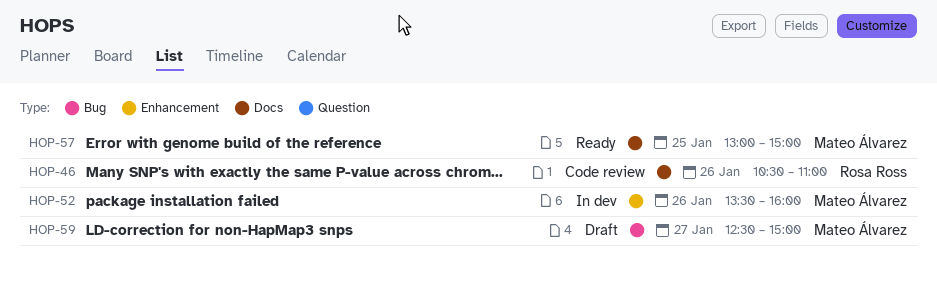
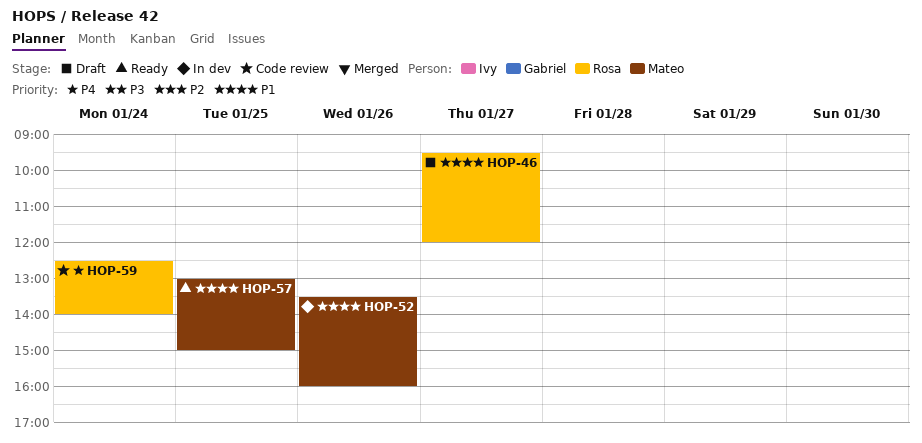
HOP-46, status: Code review -> Draft
HOP-46, day: Jan 26 -> Jan 27
HOP-46, begins: 10:30 -> 09:30
HOP-46, ends: 11:00 -> 12:00
HOP-59, status: Draft -> Code review
HOP-59, owner: Mateo Álvarez -> Rosa Ross
HOP-59, day: Jan 27 -> Jan 24
HOP-59, ends: 15:00 -> 14:00

